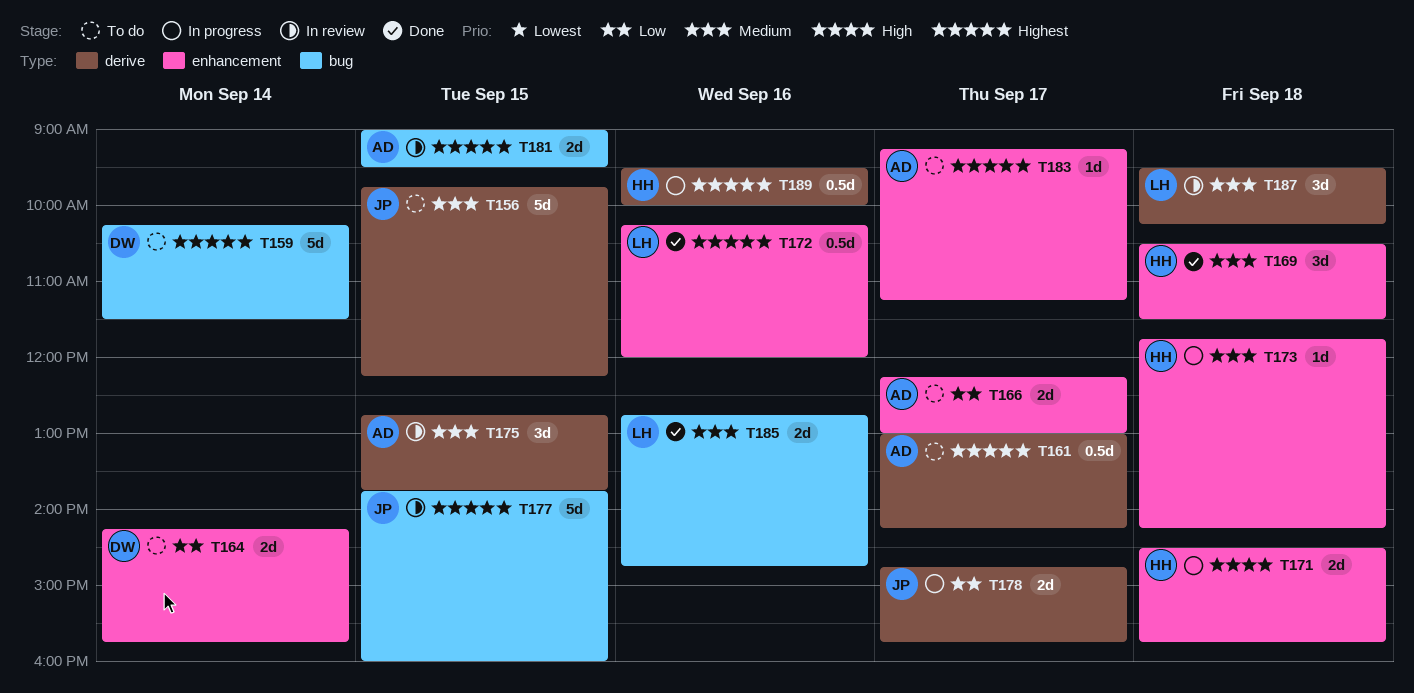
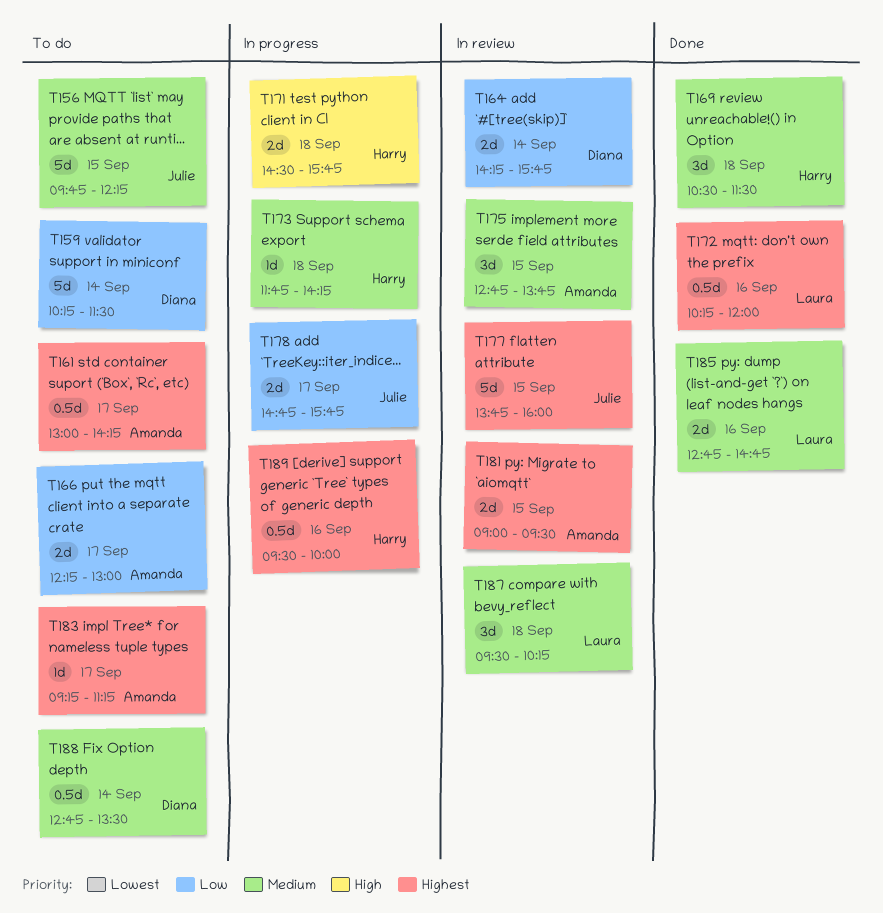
T159, priority: Highest -> Low
T164, status: To do -> In review
T188: none -> present

